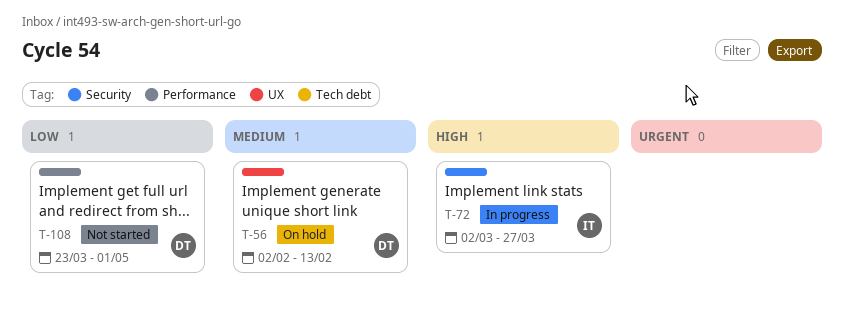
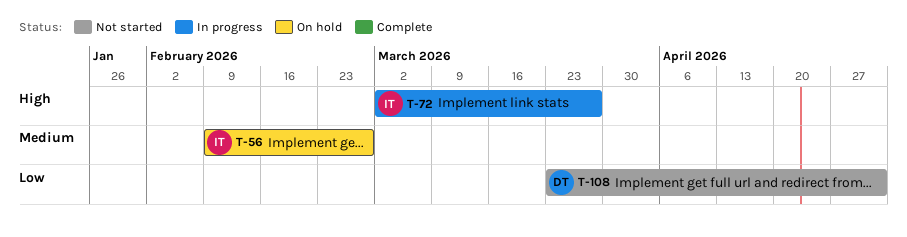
T-56, owner: DT -> IT
T-56, start: Feb 2 -> Feb 9
T-56, due: Feb 13 -> Feb 27

